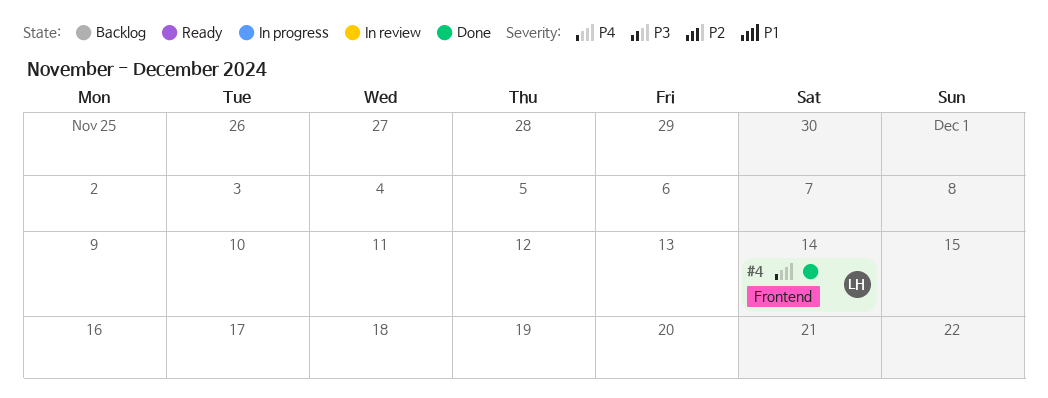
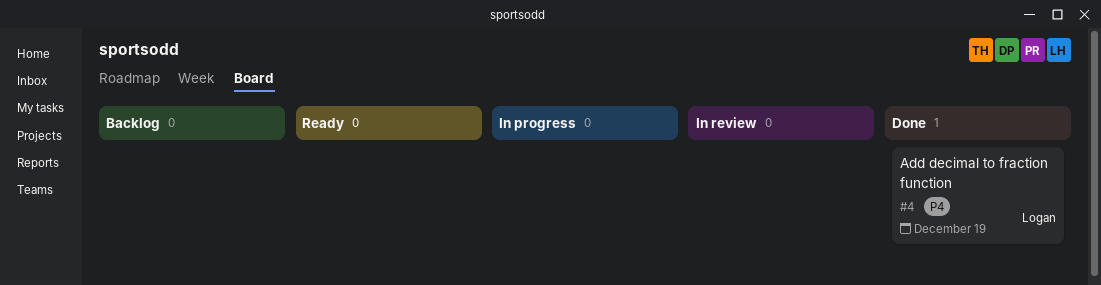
#4, due: Dec 14 -> Dec 19

